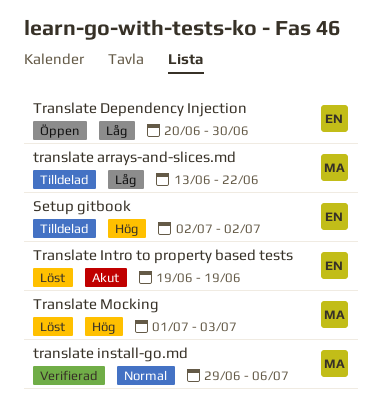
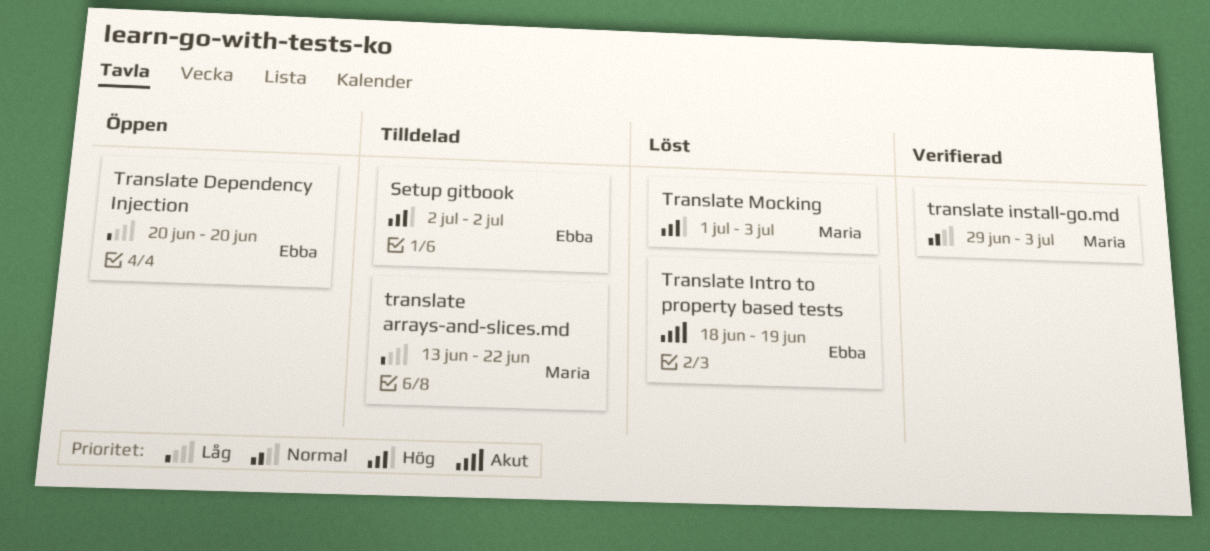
Translate Dependency Injection, due: Jun 30 -> Jun 20
translate install-go.md, due: Jul 6 -> Jul 3
Translate Intro to property based tests, start: Jun 19 -> Jun 18

